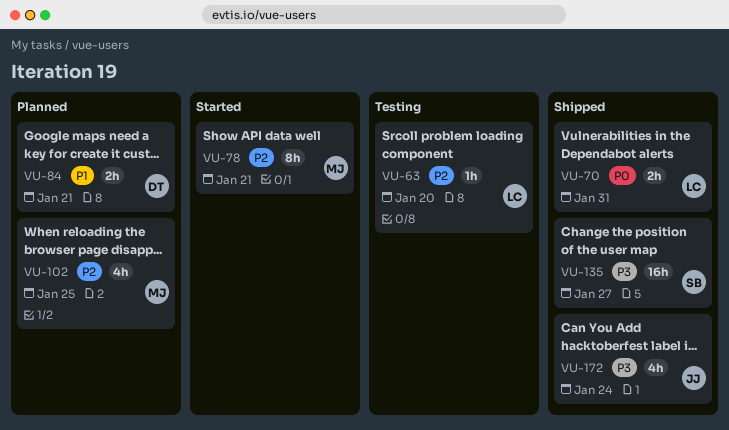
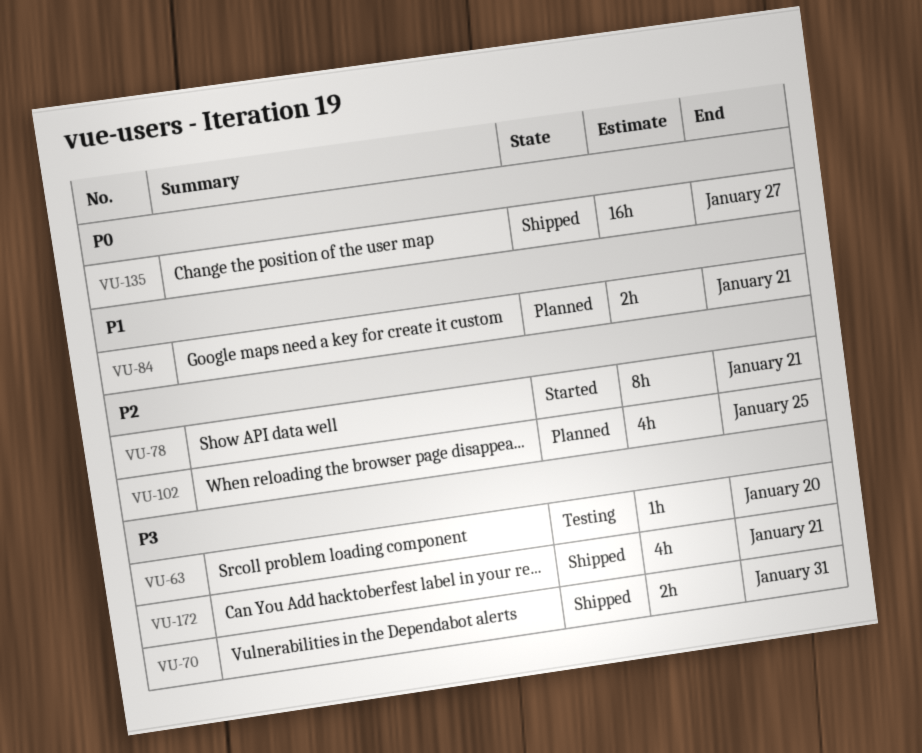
VU-63, priority: P2 -> P3
VU-70, priority: P0 -> P3
VU-135, priority: P3 -> P0
VU-172, due: Jan 24 -> Jan 21

